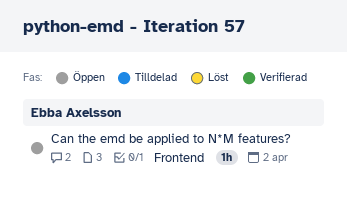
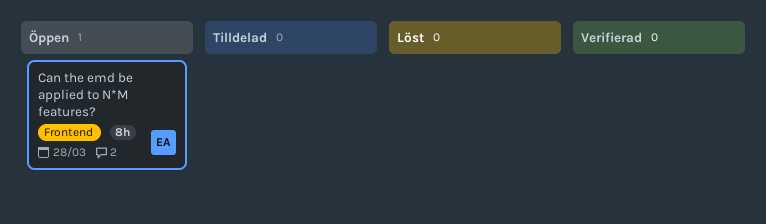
Can the emd be applied to N*M features?, estimate: 1h -> 8h
Can the emd be applied to N*M features?, due: Apr 2 -> Mar 28

